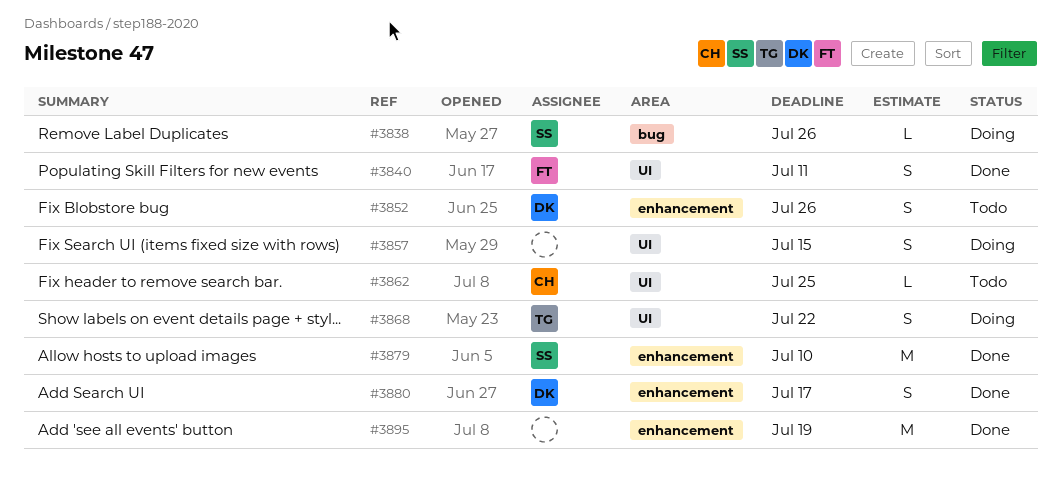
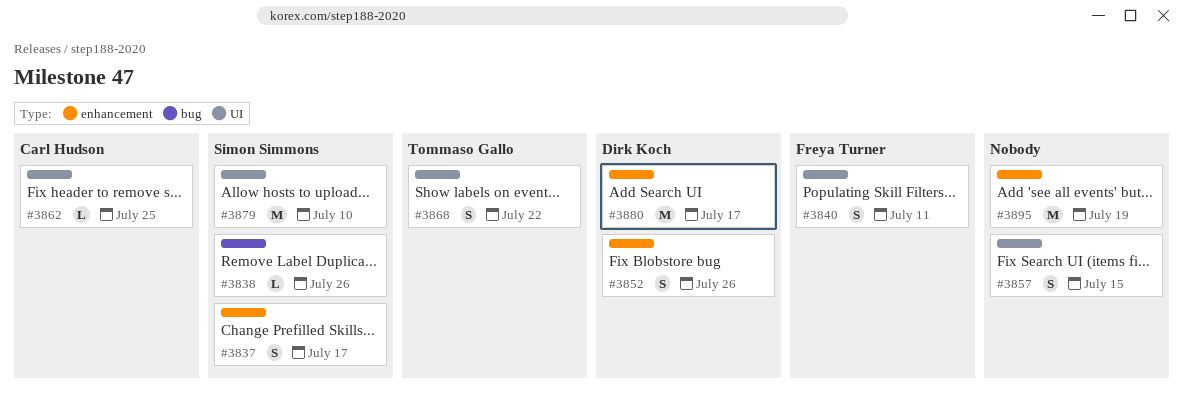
#3837: none -> present
#3879, label: enhancement -> UI
#3880, estimate: S -> M

